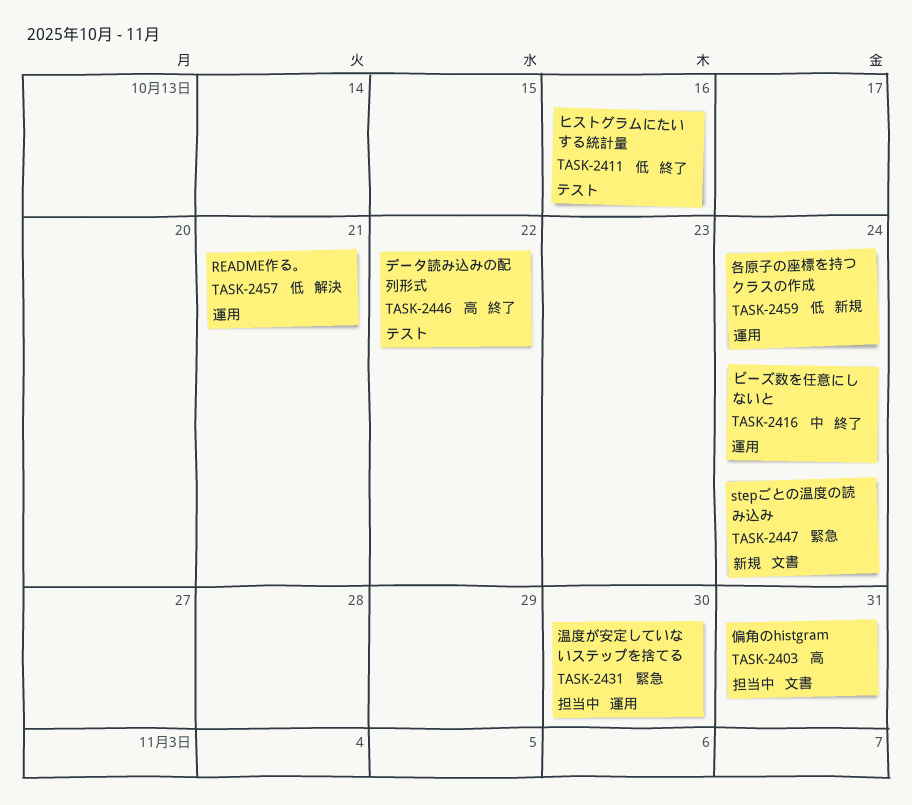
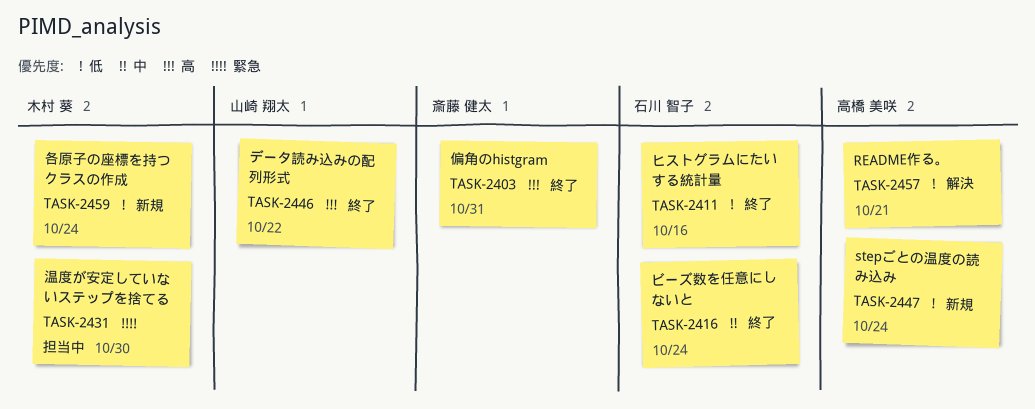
TASK-2403, status: 担当中 -> 終了
TASK-2447, priority: 緊急 -> 低

